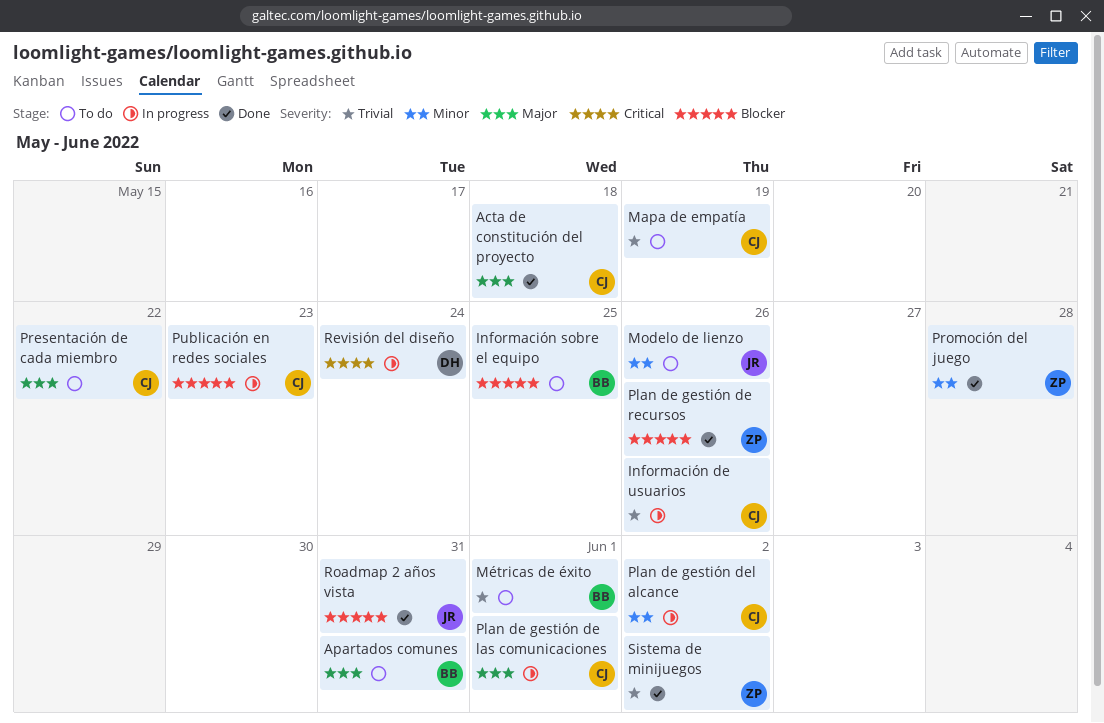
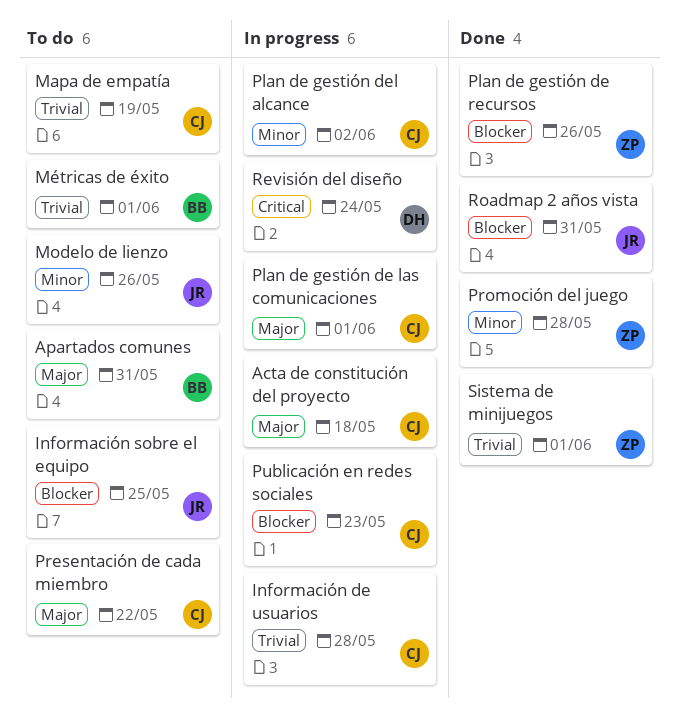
Acta de constitución del proyecto, status: Done -> In progress
Información de usuarios, due: May 26 -> May 28
Información sobre el equipo, owner: BB -> JR
Sistema de minijuegos, due: Jun 2 -> Jun 1

